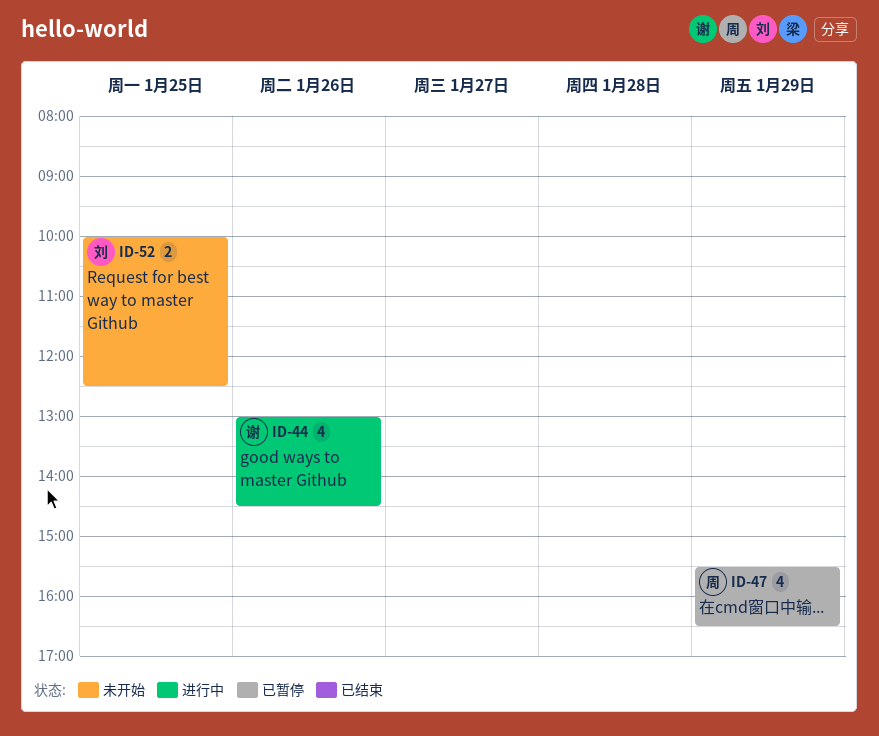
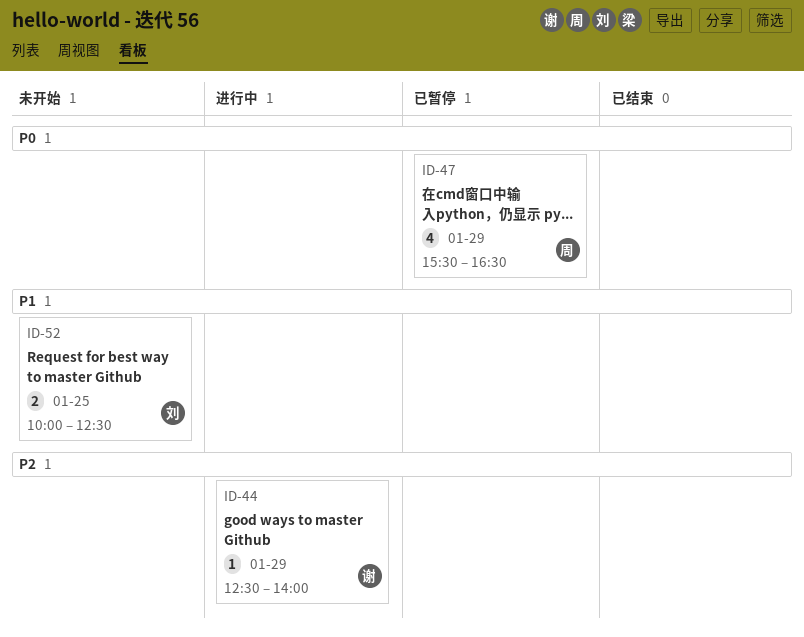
ID-44, estimate: 4 -> 1
ID-44, day: Jan 26 -> Jan 29
ID-44, begins: 13:00 -> 12:30
ID-44, ends: 14:30 -> 14:00

